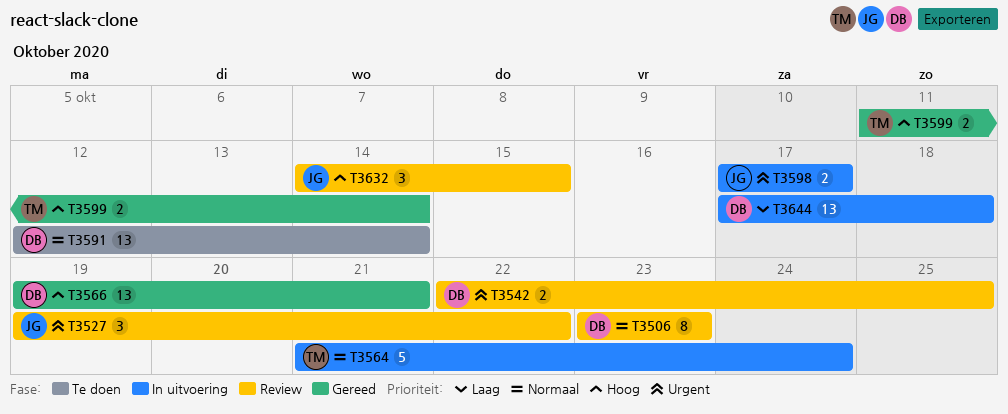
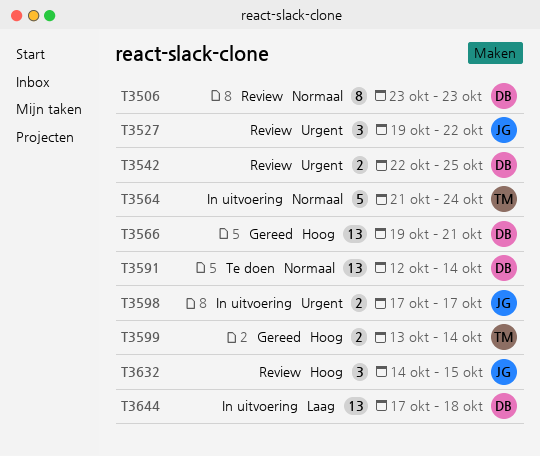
T3599, start: Oct 11 -> Oct 13

